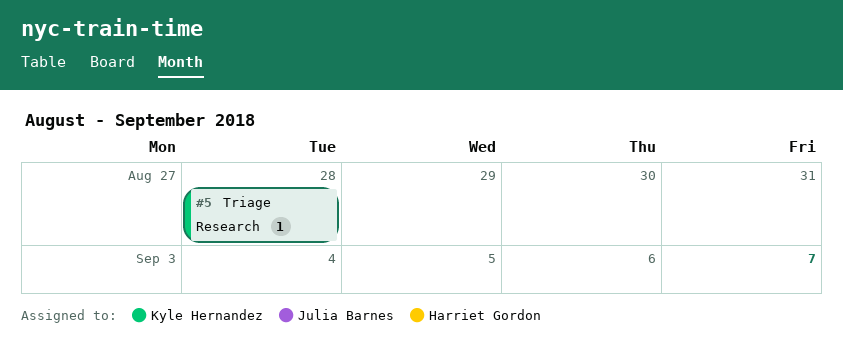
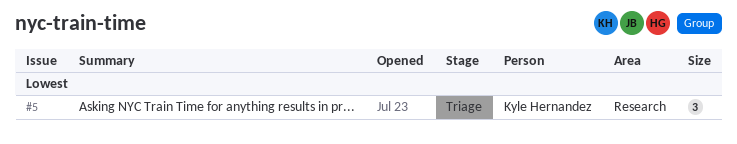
#5, estimate: 1 -> 3

